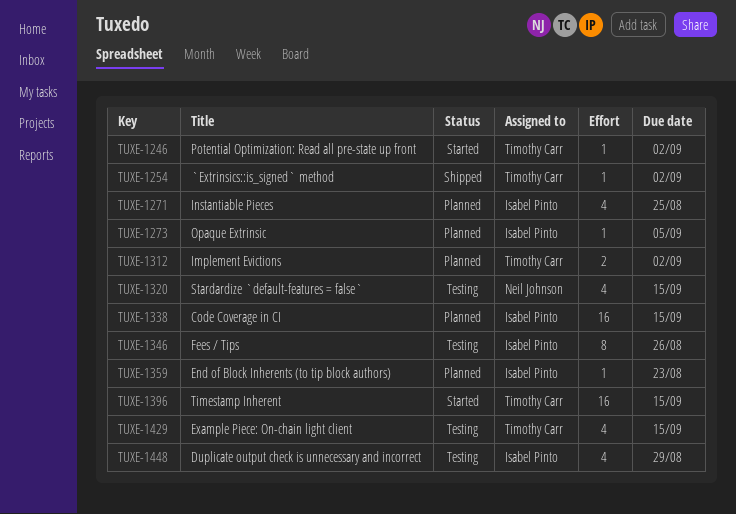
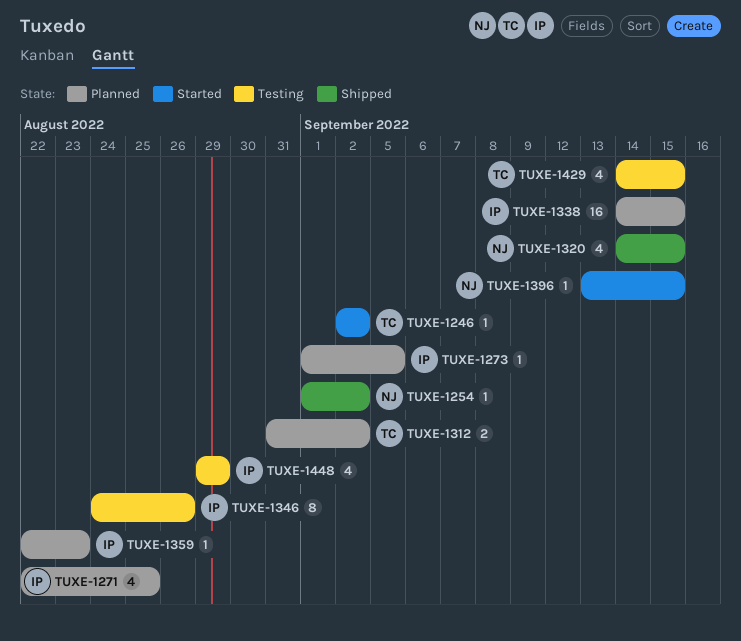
TUXE-1254, owner: Timothy Carr -> Neil Johnson
TUXE-1320, status: Testing -> Shipped
TUXE-1396, owner: Timothy Carr -> Neil Johnson
TUXE-1396, estimate: 16 -> 1

